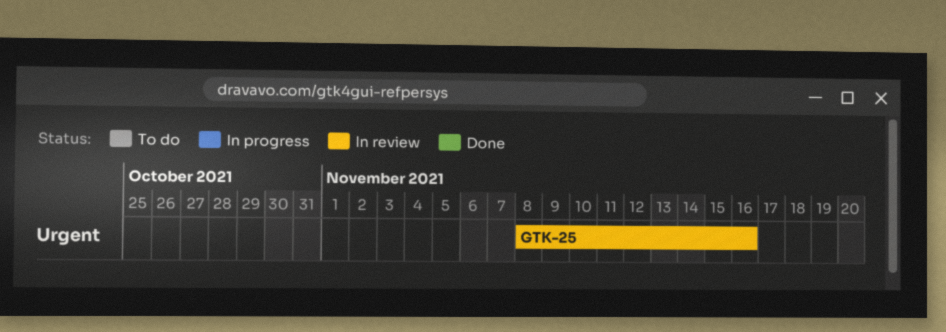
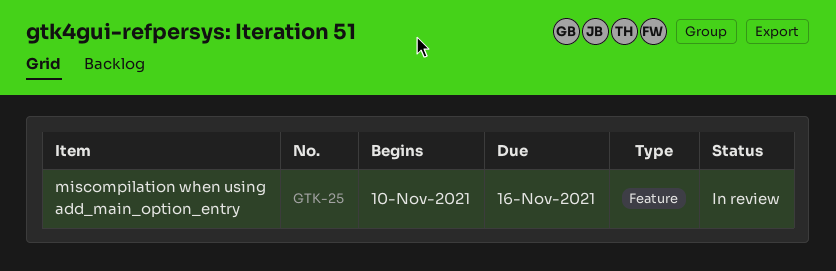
GTK-25, start: Nov 8 -> Nov 10

